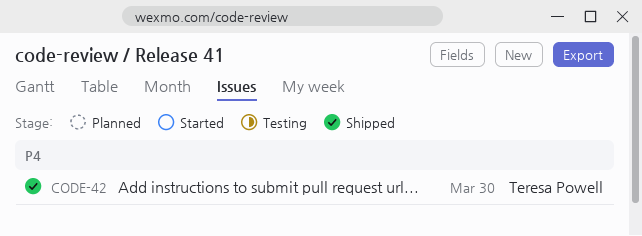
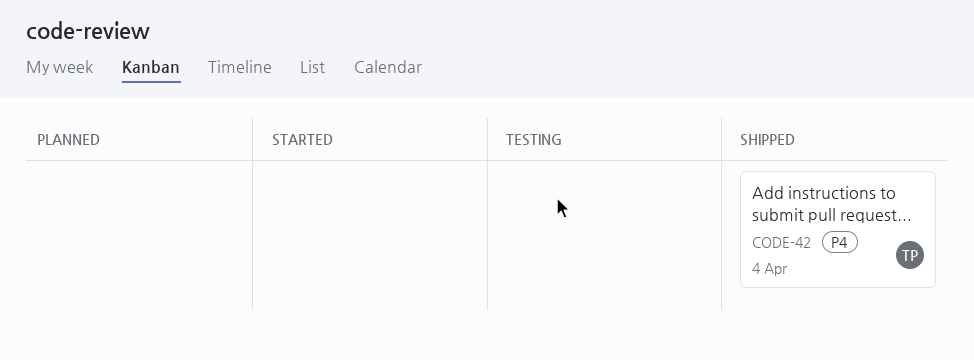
CODE-42, due: Mar 30 -> Apr 4

